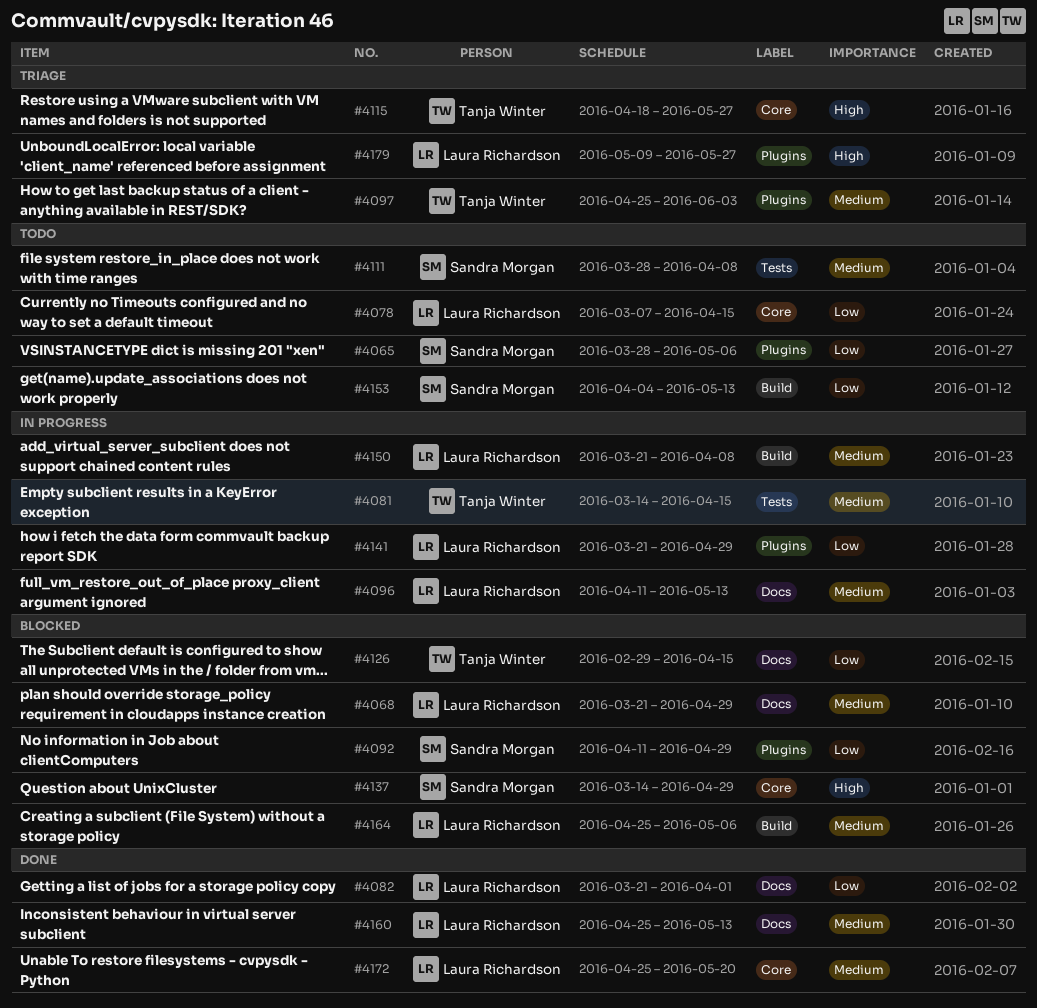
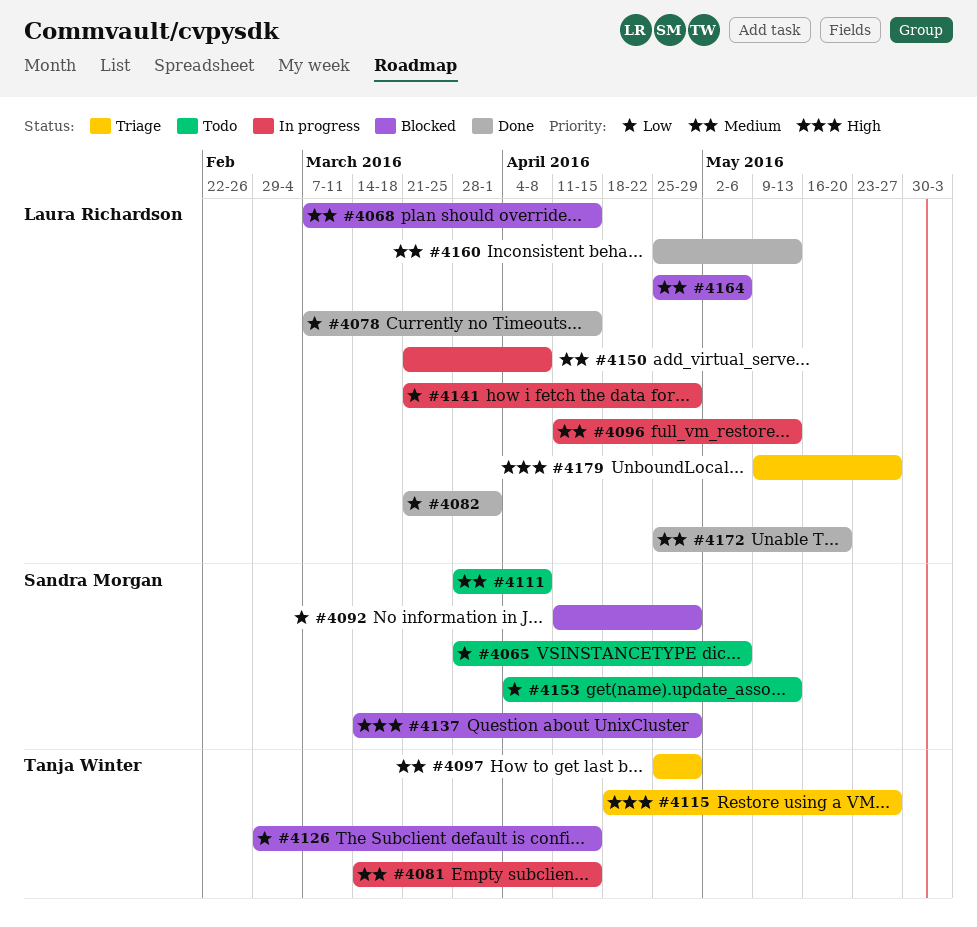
#4068, start: Mar 21 -> Mar 7
#4068, due: Apr 29 -> Apr 15
#4078, status: Todo -> Done
#4097, due: Jun 3 -> Apr 29

